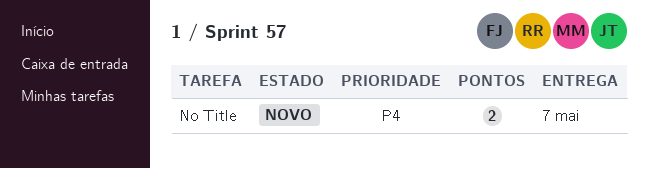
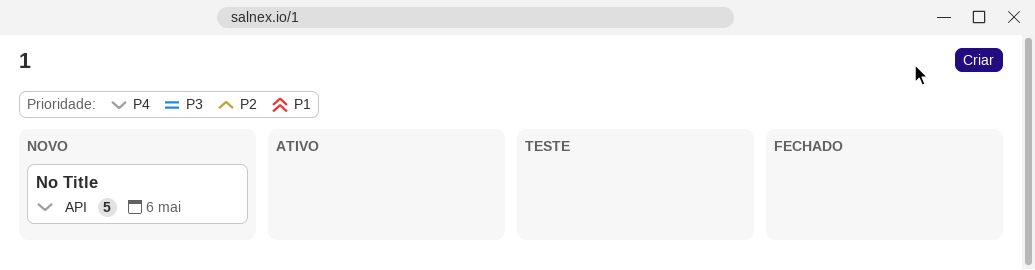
No Title, estimate: 2 -> 5
No Title, due: May 7 -> May 6

